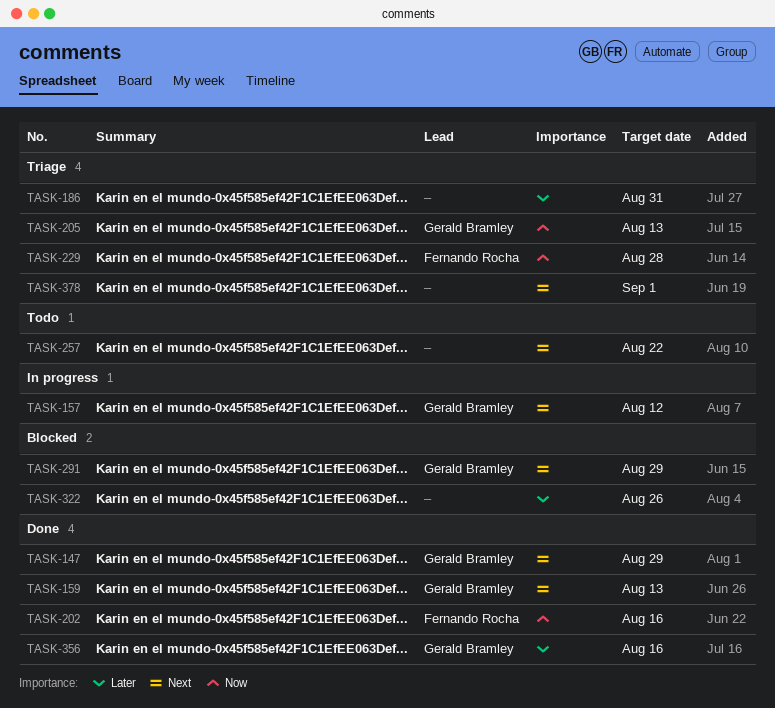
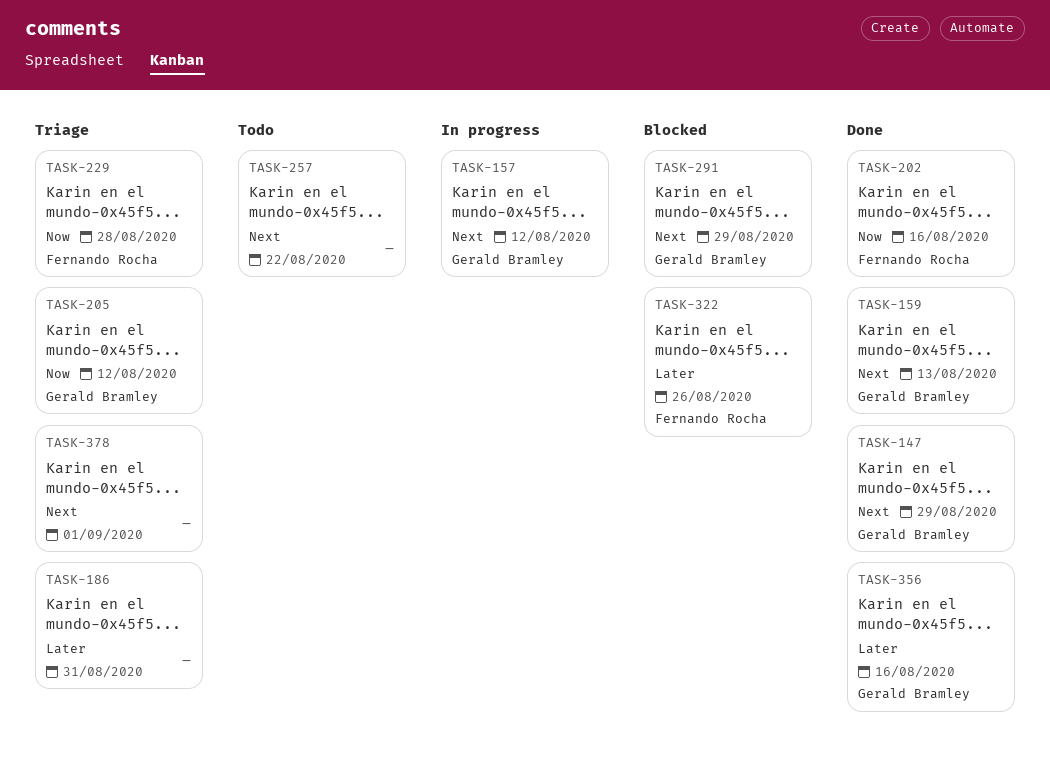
TASK-205, due: Aug 13 -> Aug 12
TASK-322, owner: none -> Fernando Rocha

